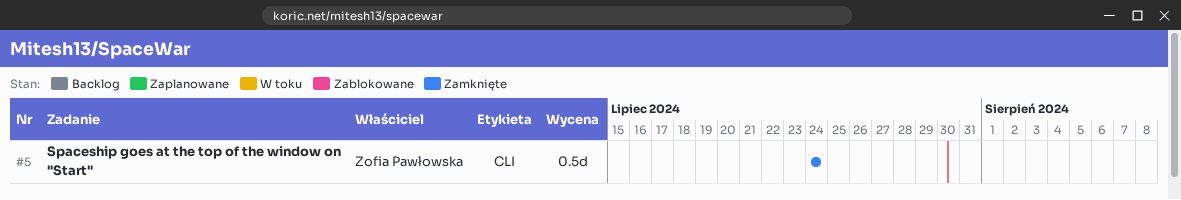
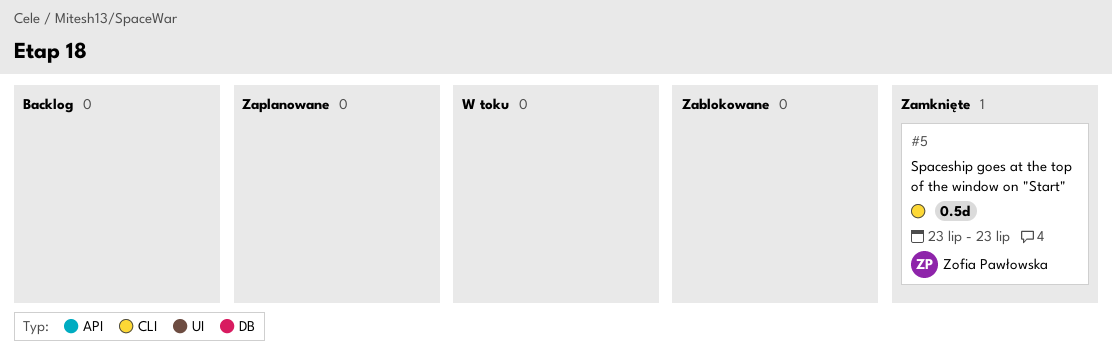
#5, start: Jul 24 -> Jul 23
#5, due: Jul 24 -> Jul 23

